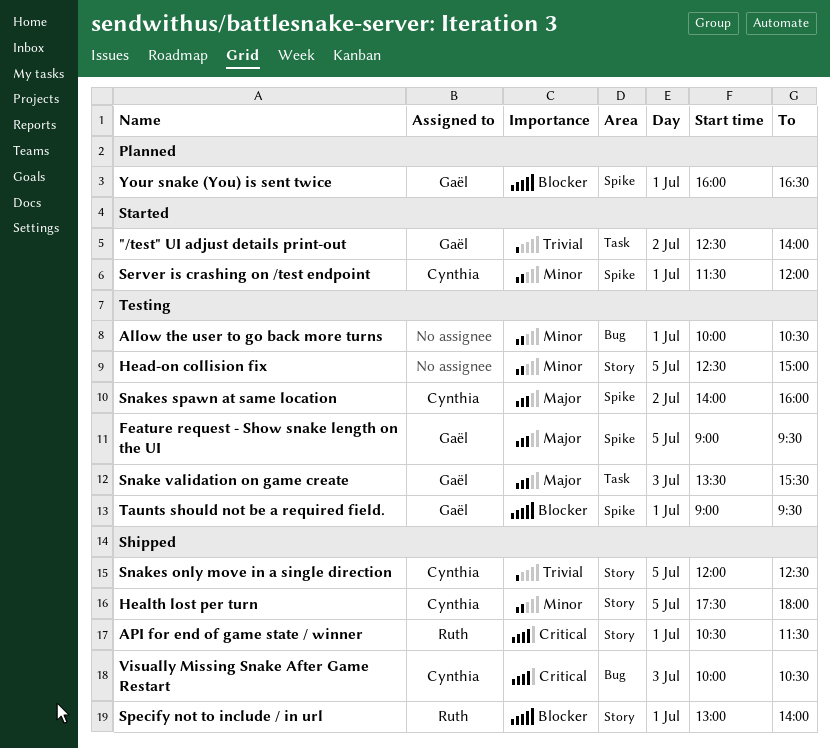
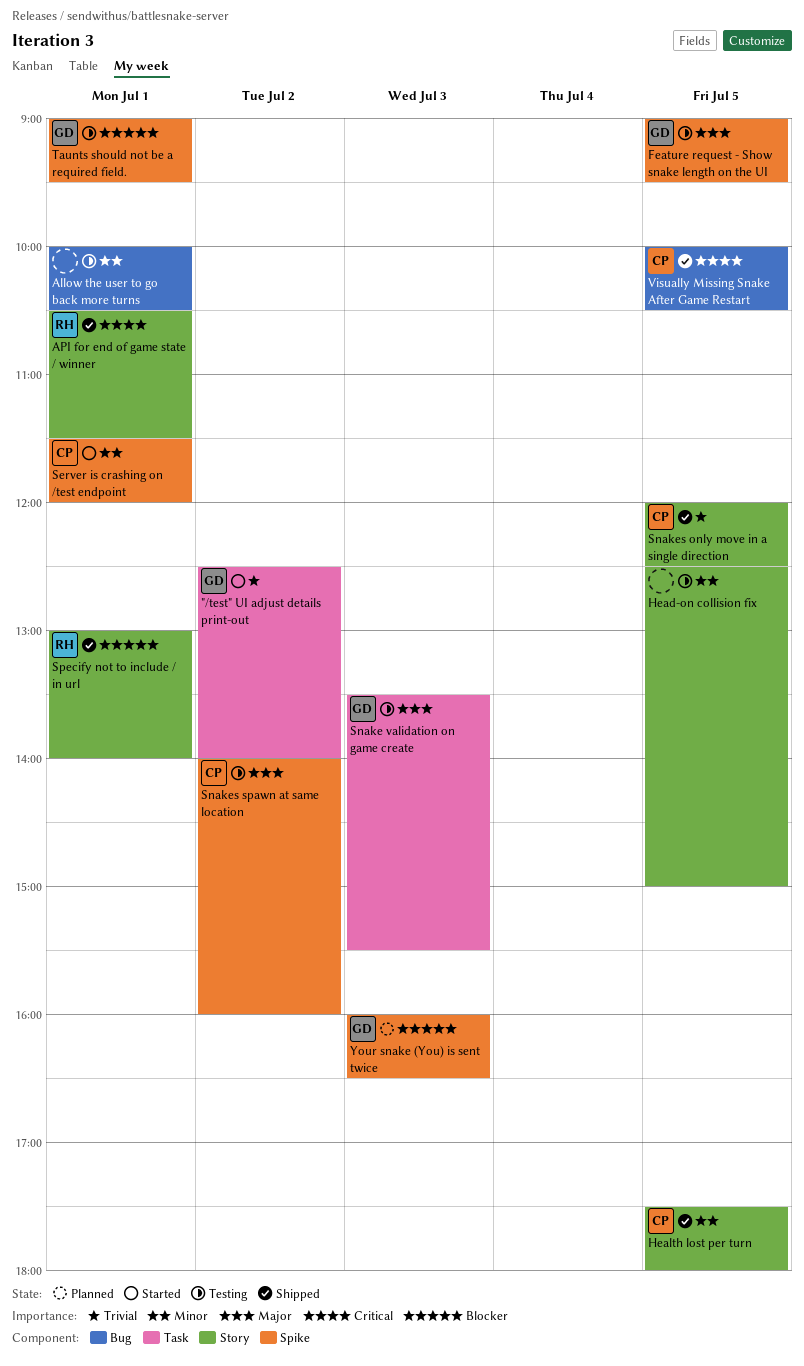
Visually Missing Snake After Game Restart, day: Jul 3 -> Jul 5
Your snake (You) is sent twice, day: Jul 1 -> Jul 3

